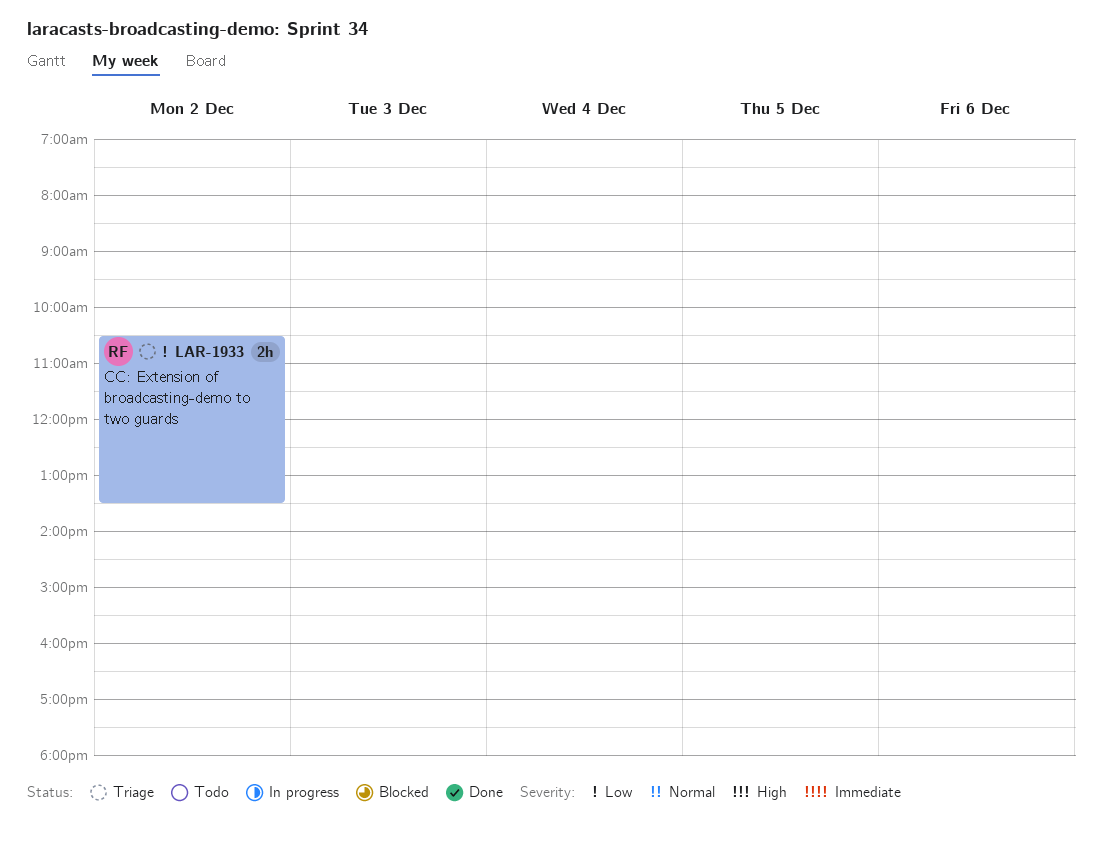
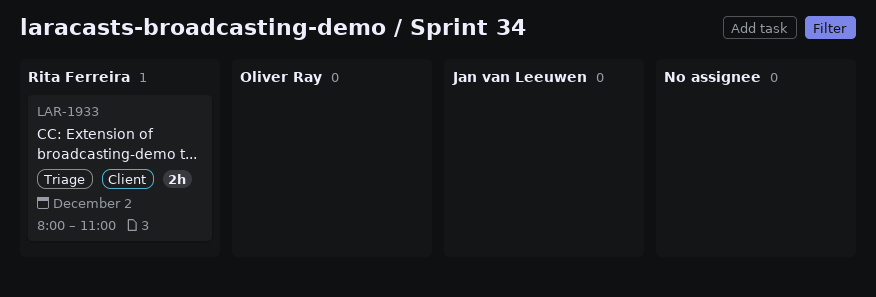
LAR-1933, begins: 10:30 -> 08:00
LAR-1933, ends: 13:30 -> 11:00

